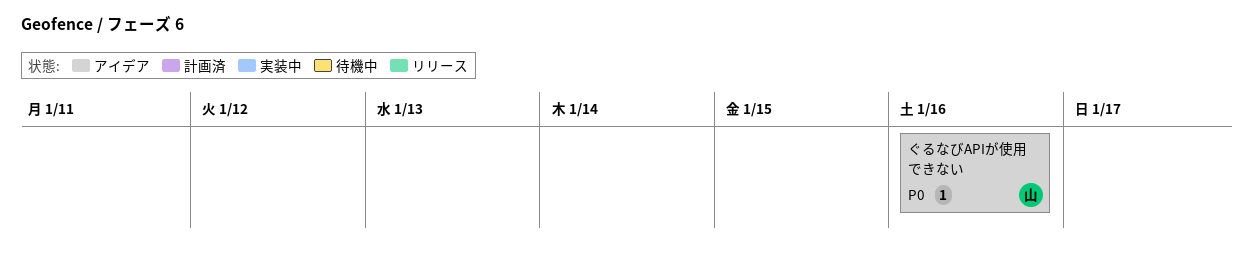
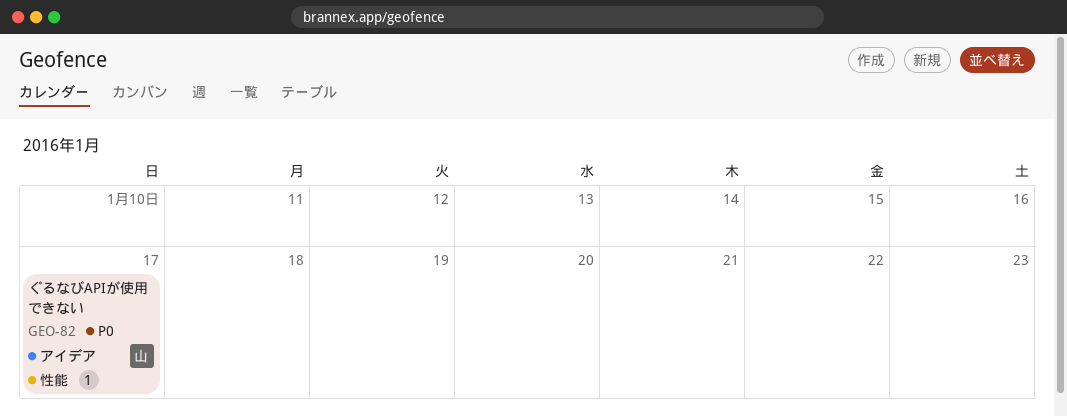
ぐるなびAPIが使用できない, due: Jan 16 -> Jan 17

